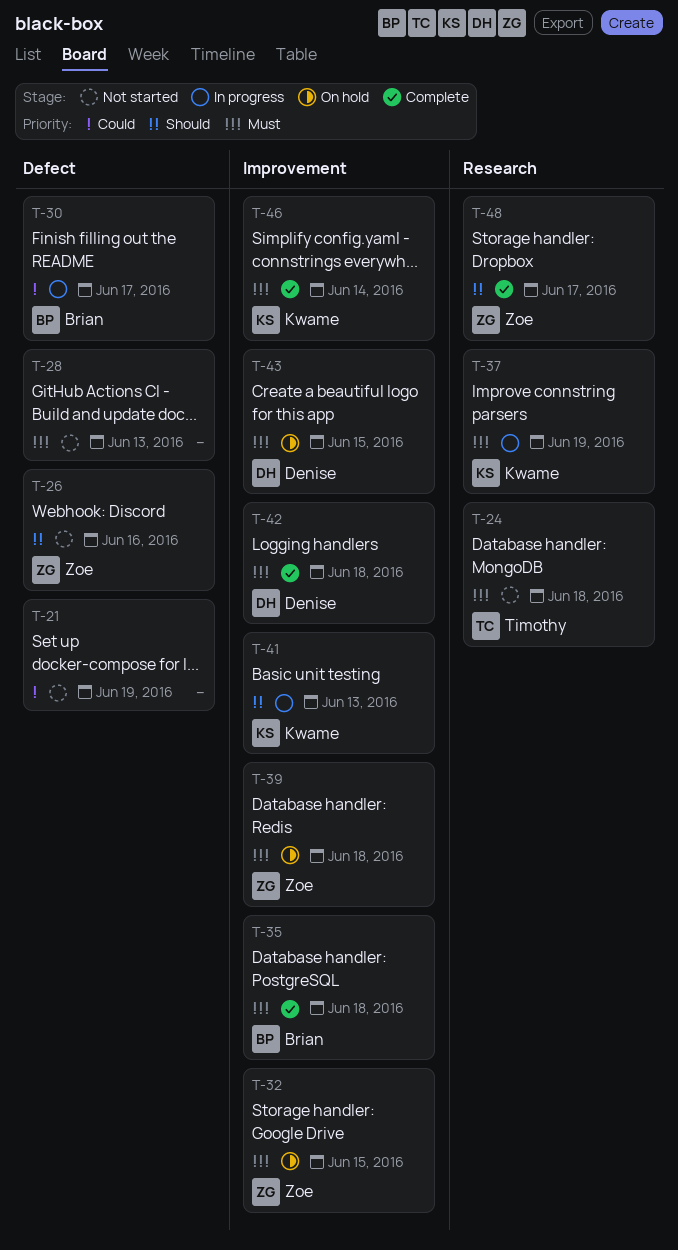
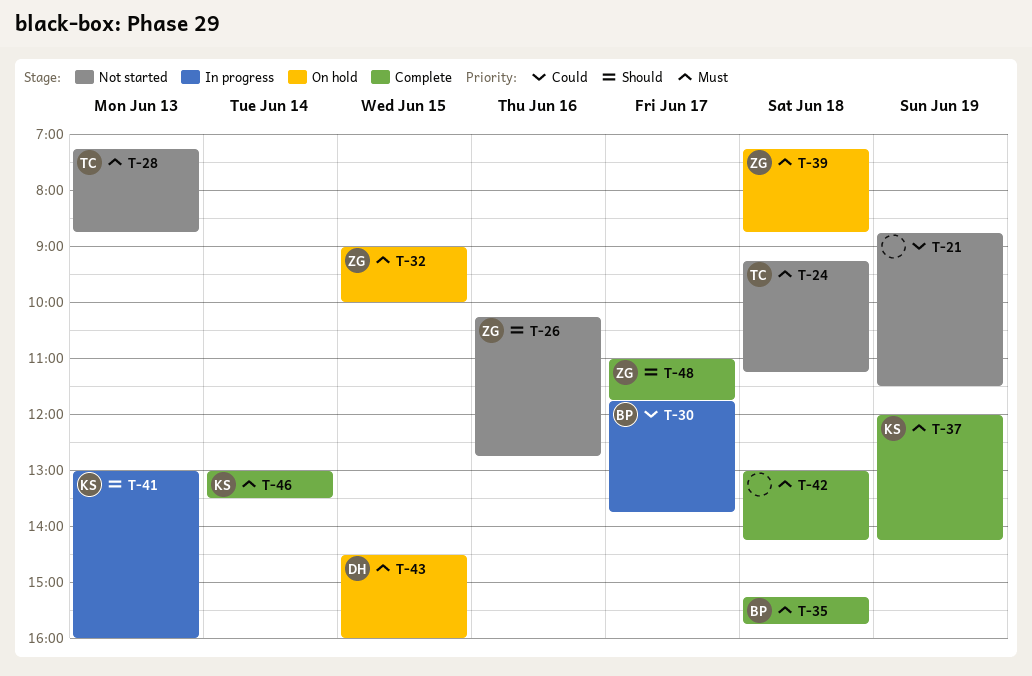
T-28, owner: none -> Timothy
T-37, status: In progress -> Complete
T-42, owner: Denise -> none

